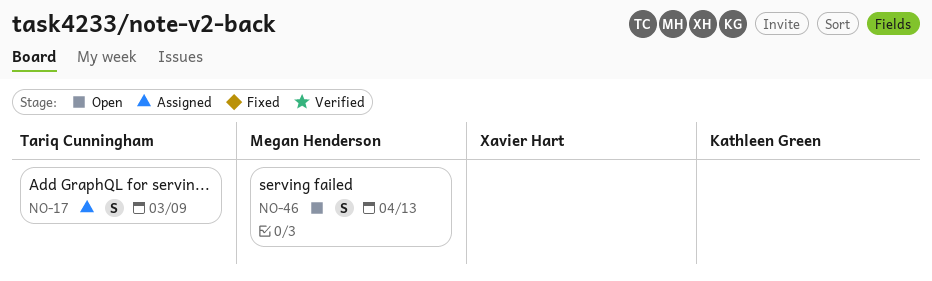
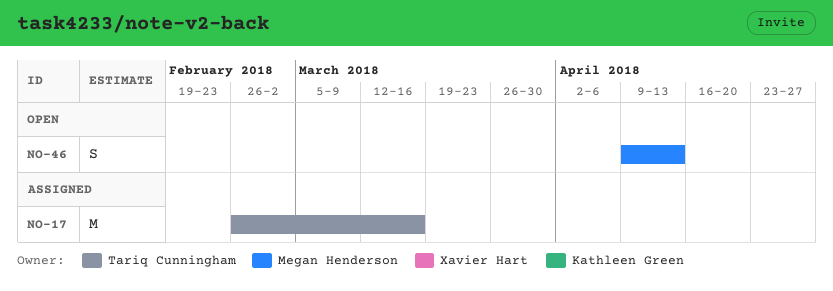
NO-17, estimate: S -> M
NO-17, due: Mar 9 -> Mar 16

